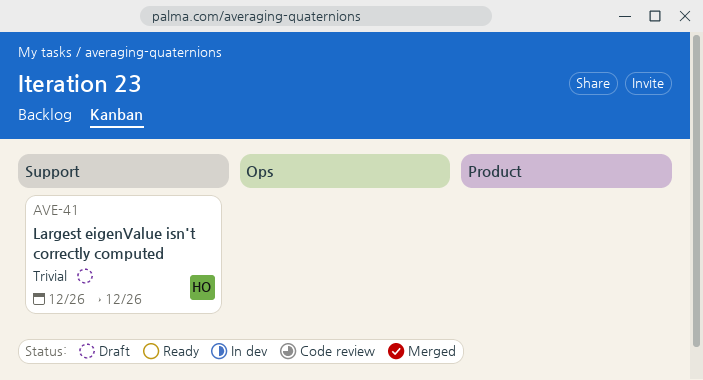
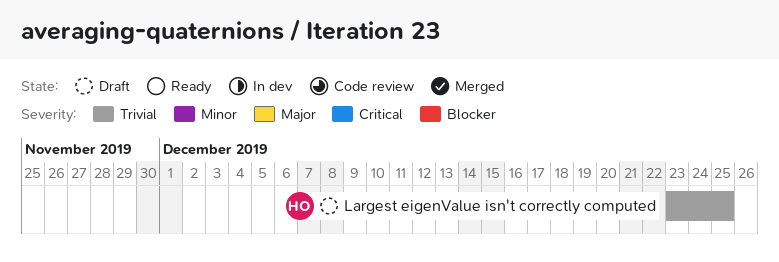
Largest eigenValue isn't correctly computed, start: Dec 26 -> Dec 23
Largest eigenValue isn't correctly computed, due: Dec 26 -> Dec 25

